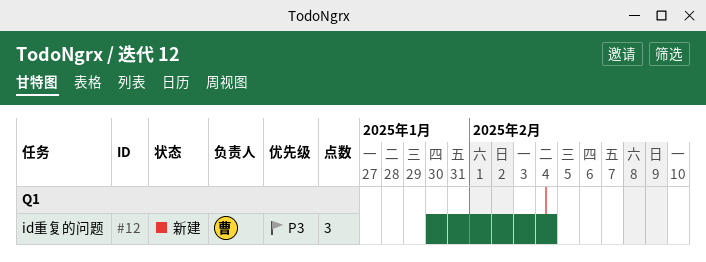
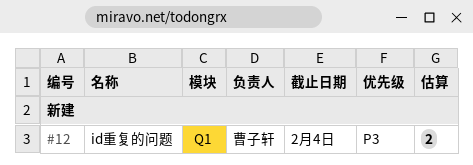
#12, estimate: 3 -> 2

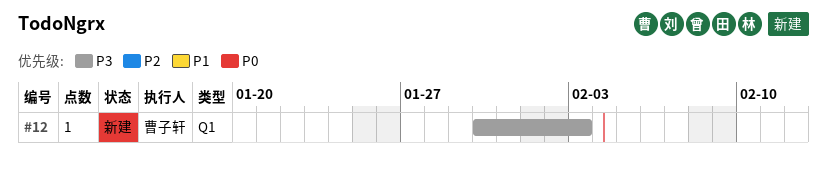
#12, estimate: 2 -> 1
#12, due: Feb 4 -> Feb 3

